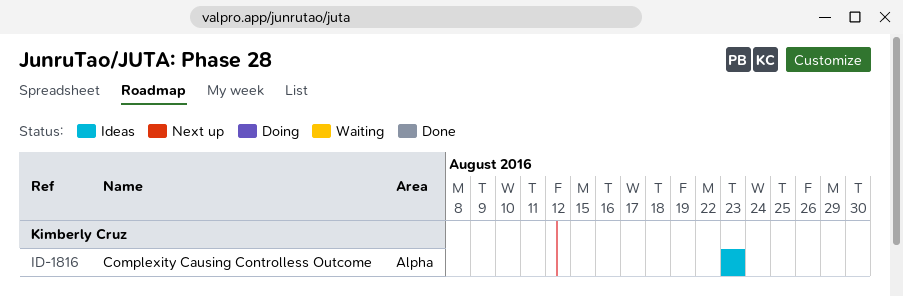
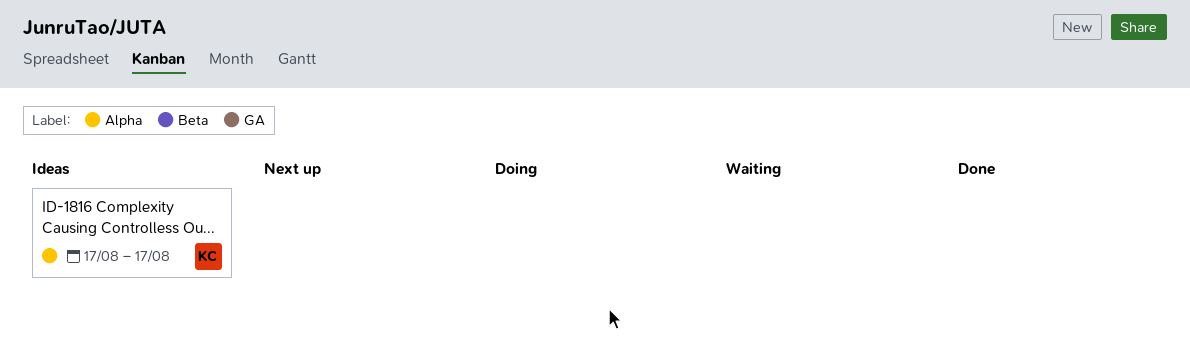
ID-1816, start: Aug 23 -> Aug 17
ID-1816, due: Aug 23 -> Aug 17

